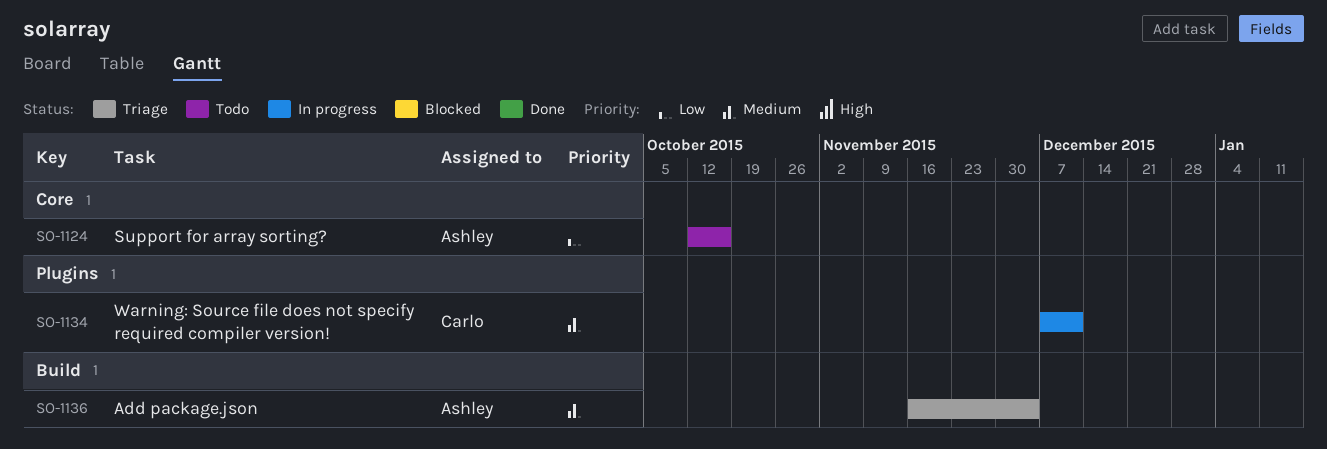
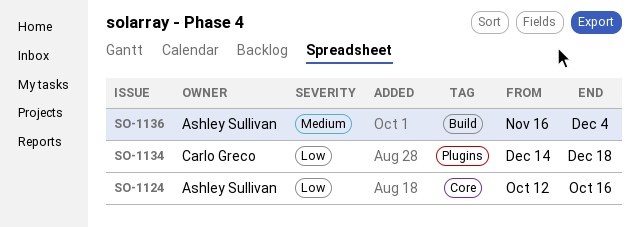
SO-1134, priority: Medium -> Low
SO-1134, start: Dec 7 -> Dec 14
SO-1134, due: Dec 11 -> Dec 18

